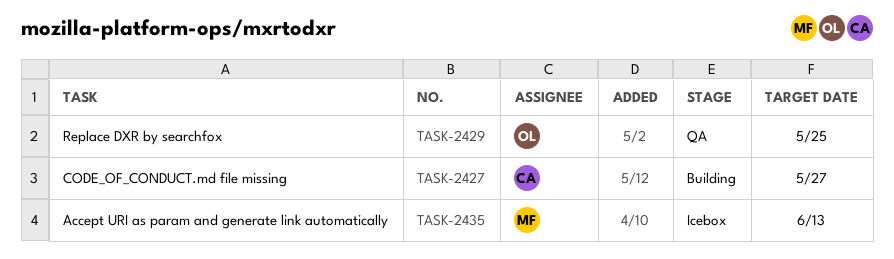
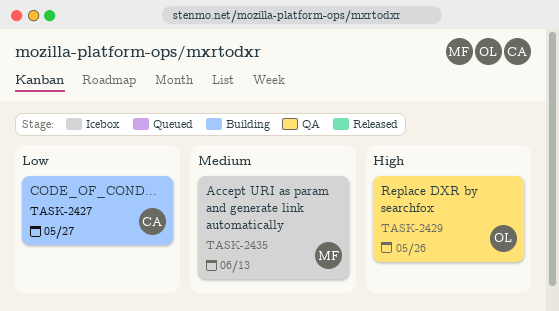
TASK-2429, due: May 25 -> May 26

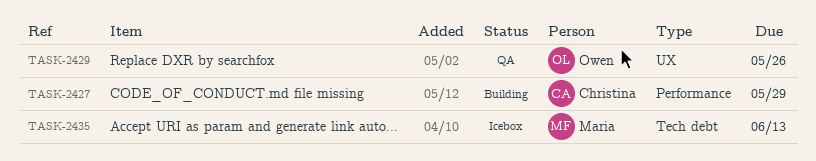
TASK-2427, due: May 27 -> May 29

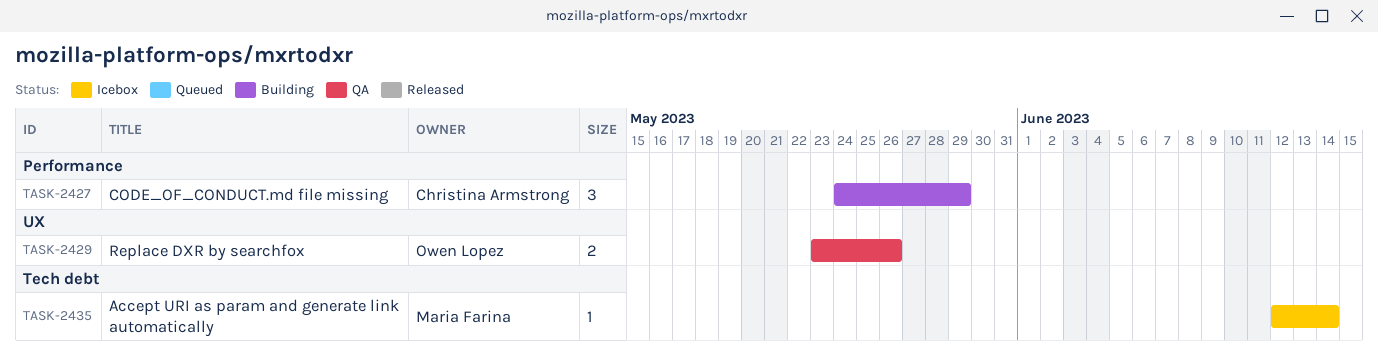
TASK-2435, due: Jun 13 -> Jun 14

